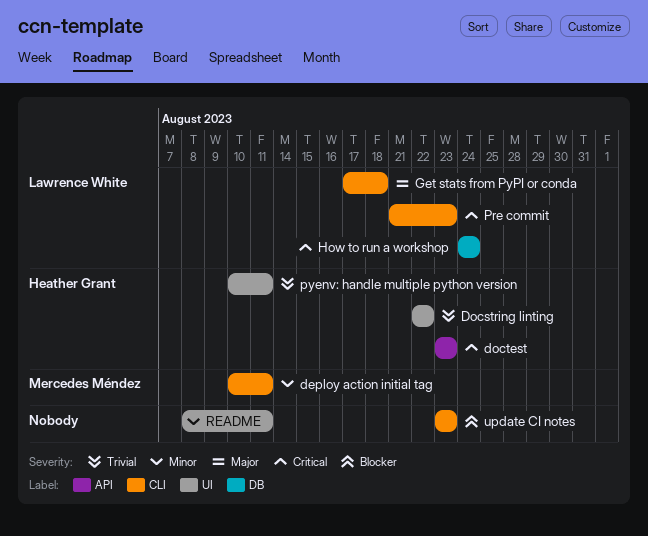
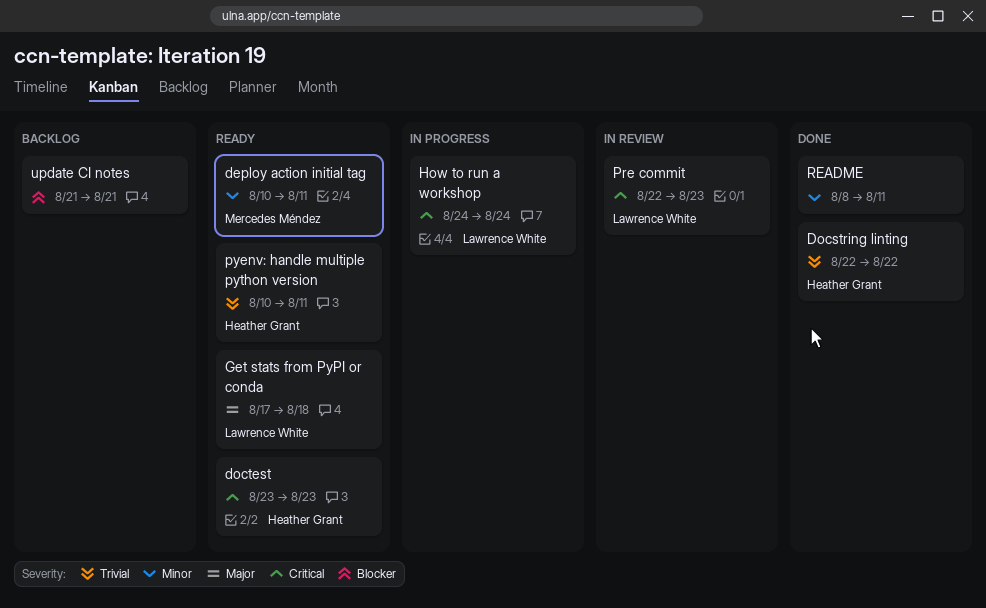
Pre commit, start: Aug 21 -> Aug 22
update CI notes, start: Aug 23 -> Aug 21
update CI notes, due: Aug 23 -> Aug 21

